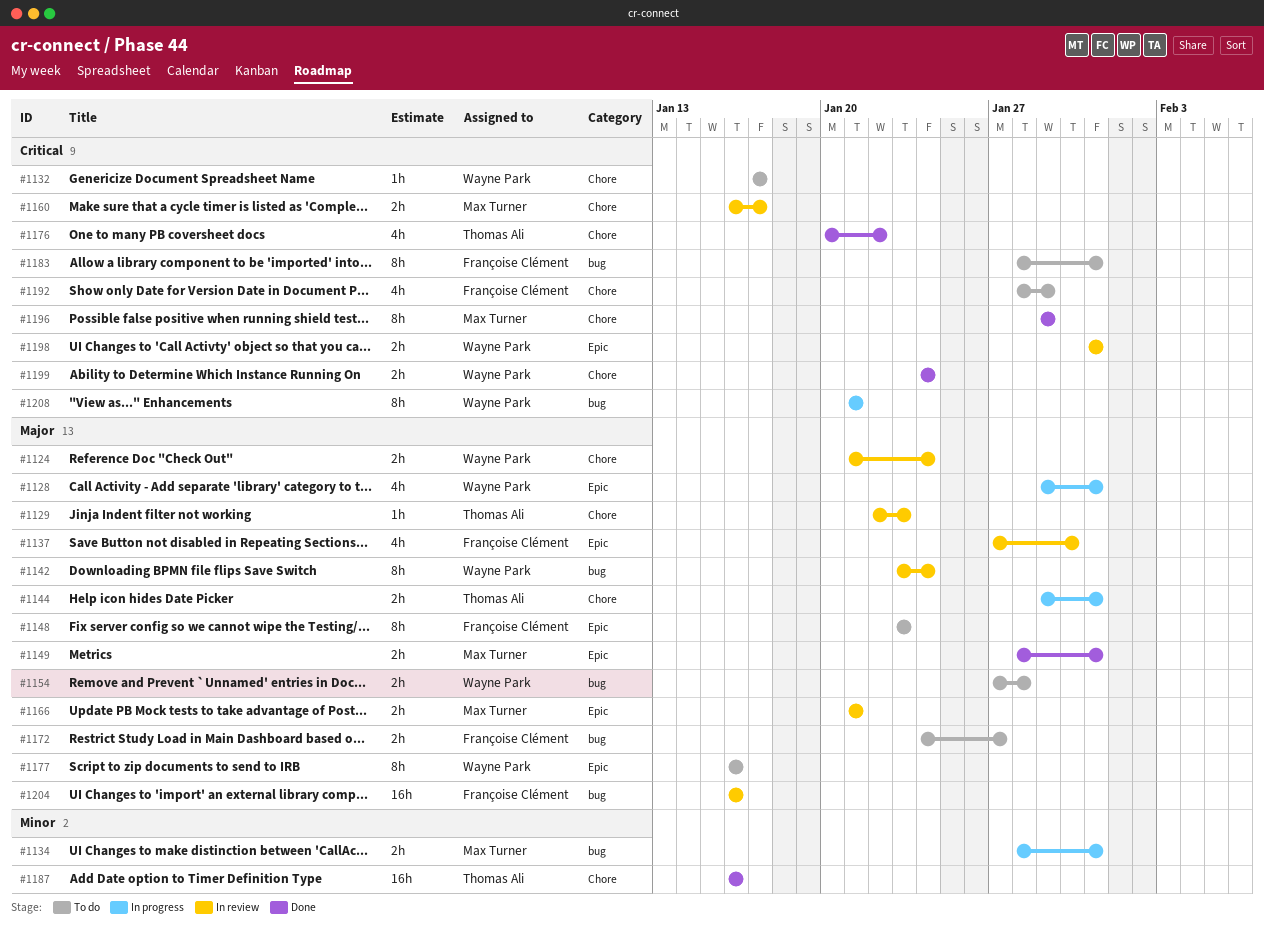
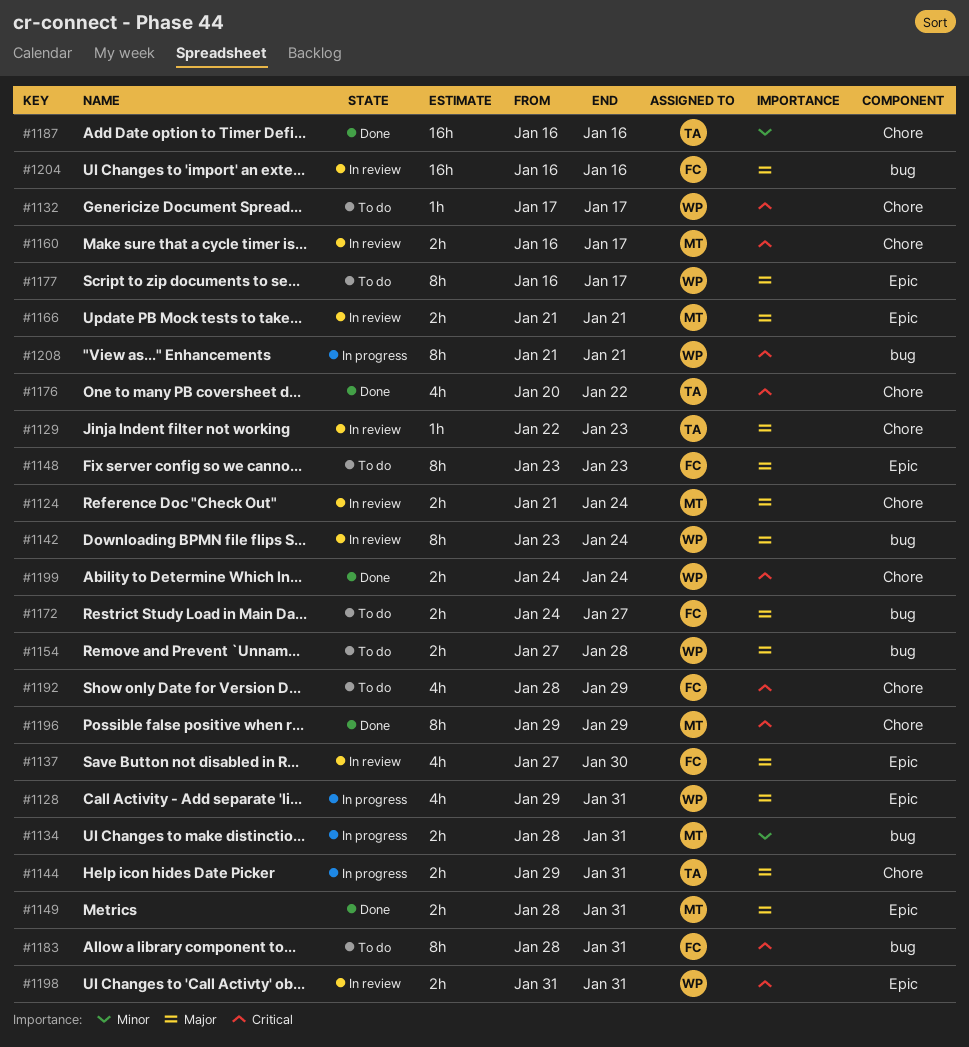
#1124, owner: Wayne Park -> Max Turner
#1177, due: Jan 16 -> Jan 17

